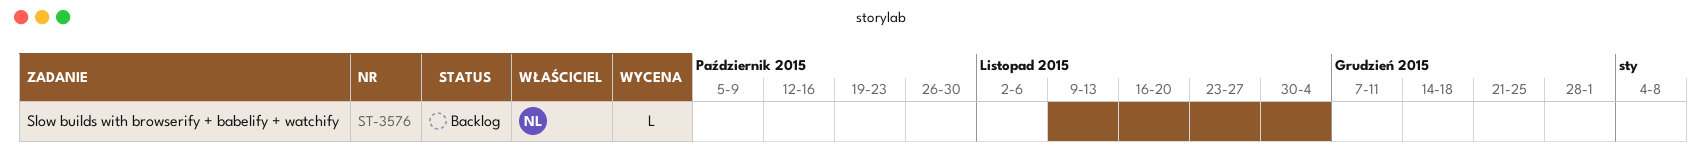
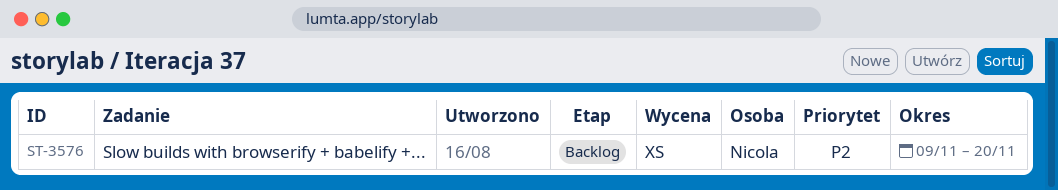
ST-3576, estimate: L -> XS
ST-3576, due: Dec 4 -> Nov 20

